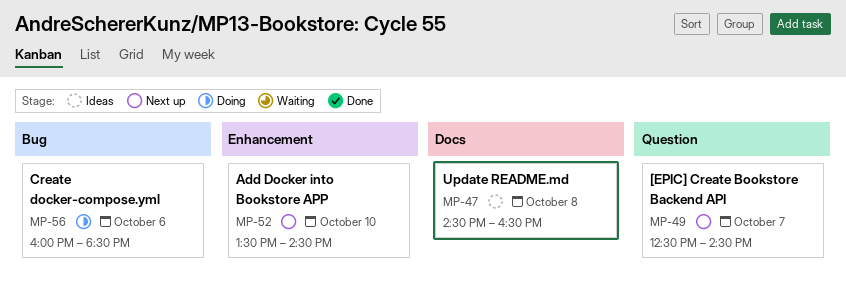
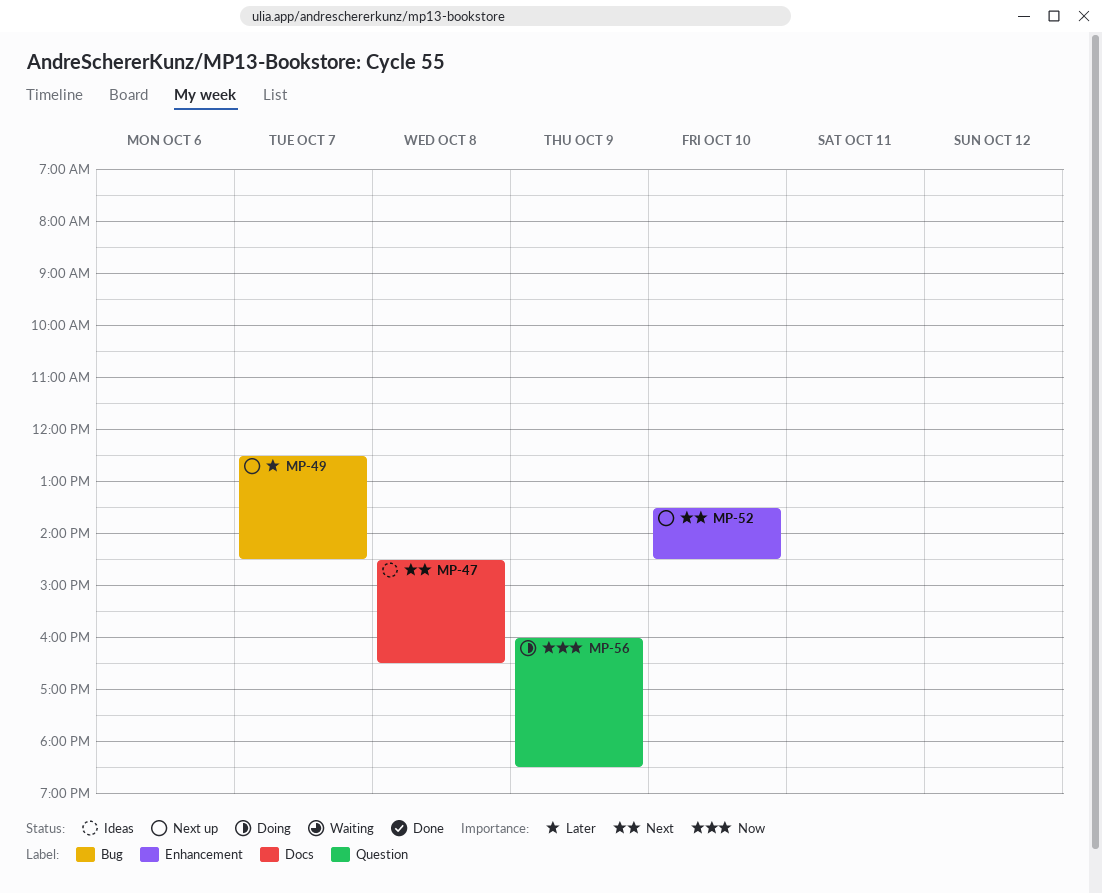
MP-49, label: Question -> Bug
MP-56, label: Bug -> Question
MP-56, day: Oct 6 -> Oct 9

